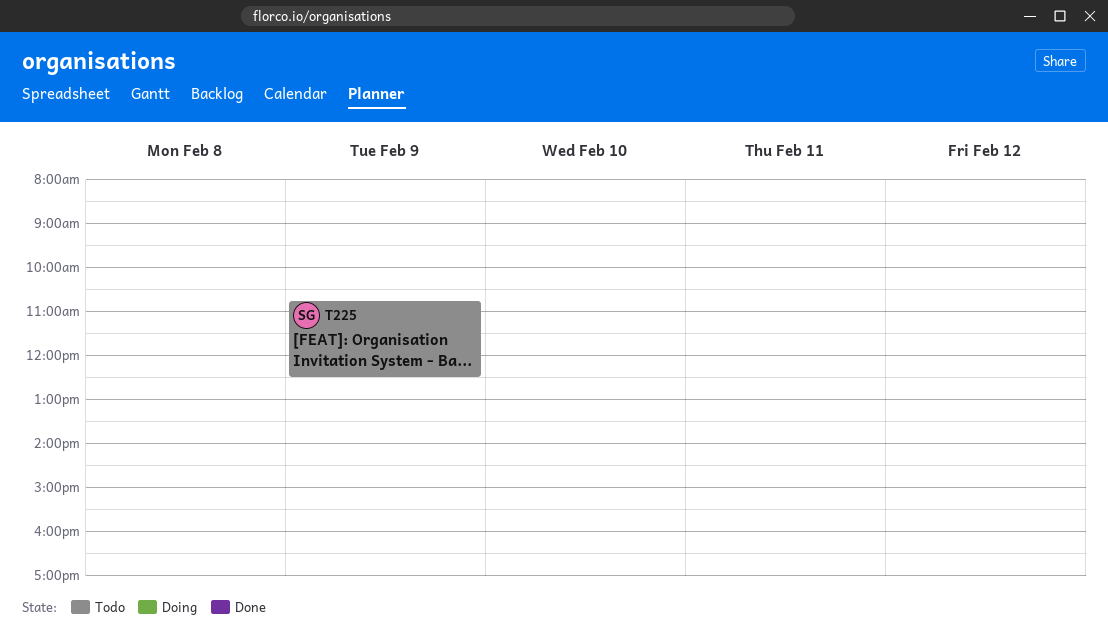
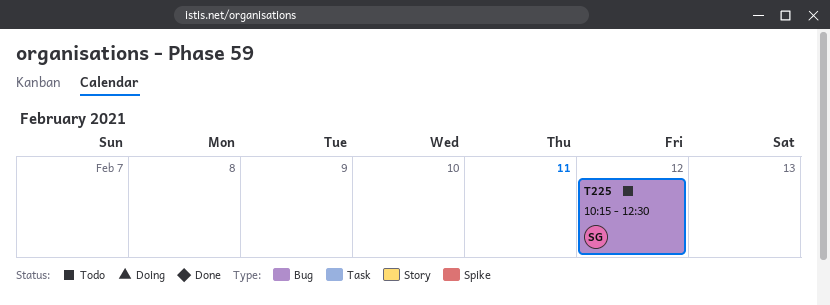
T225, day: Feb 9 -> Feb 12
T225, begins: 10:45 -> 10:15

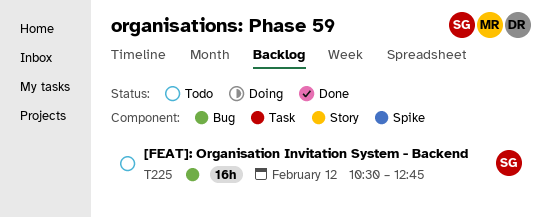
T225, begins: 10:15 -> 10:30
T225, ends: 12:30 -> 12:45

